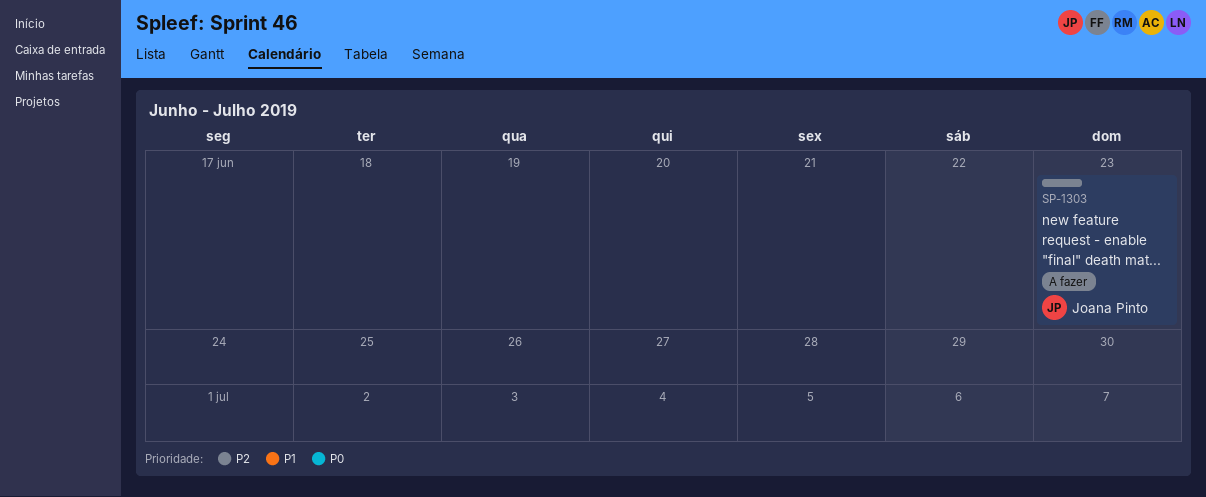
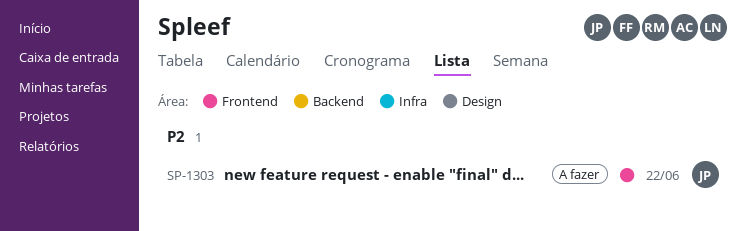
SP-1303, due: Jun 23 -> Jun 22

